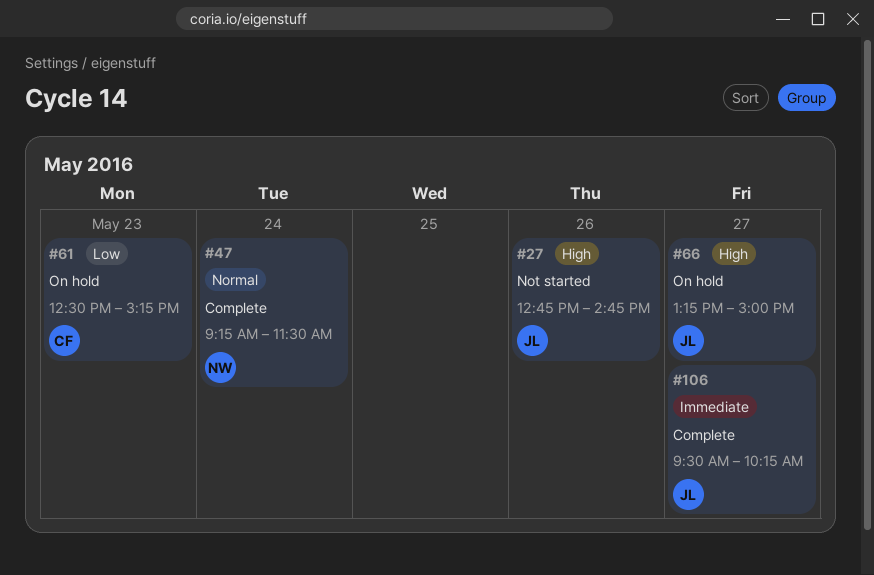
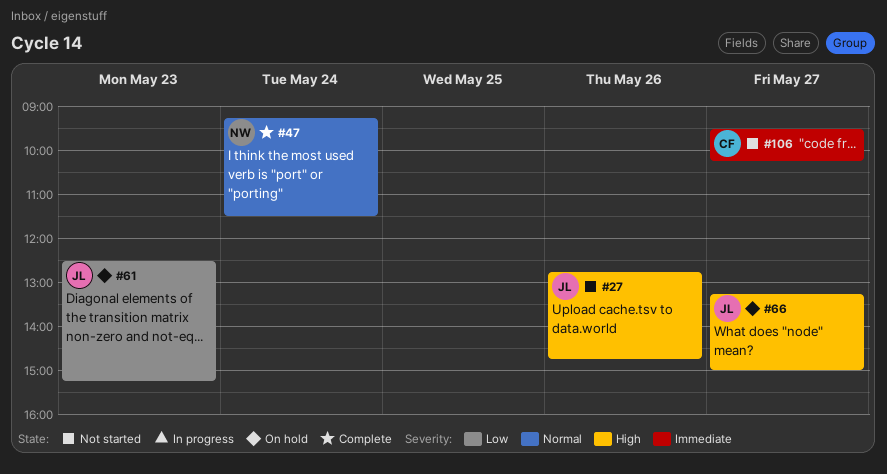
#61, owner: CF -> JL
#106, status: Complete -> Not started
#106, owner: JL -> CF

